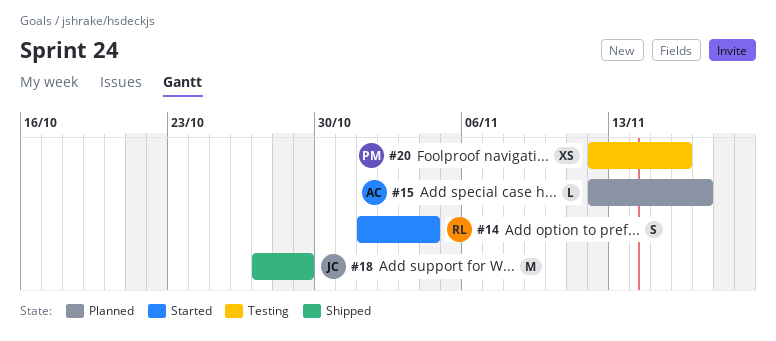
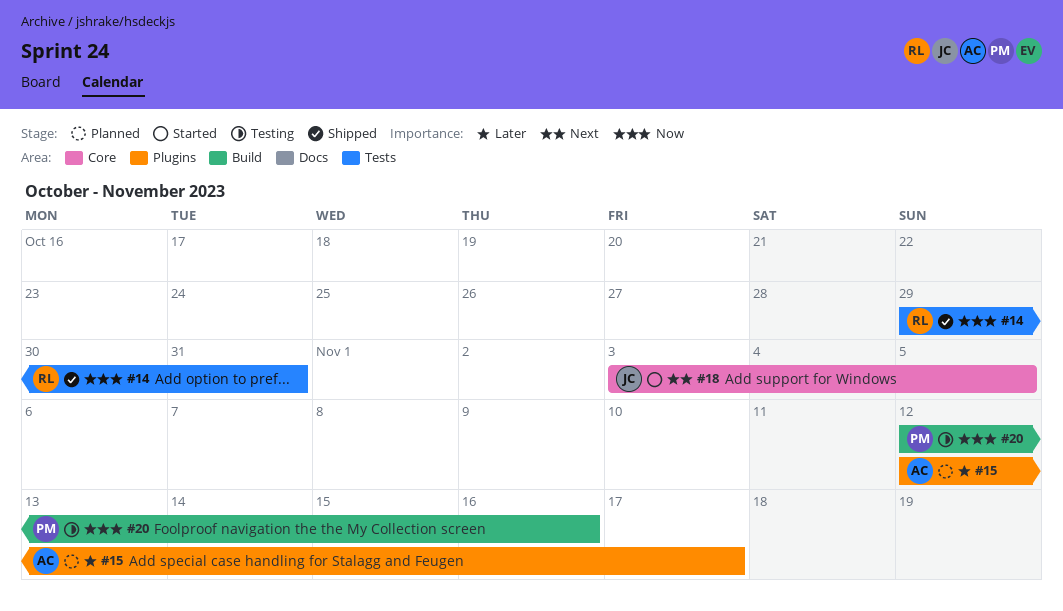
#14, status: Started -> Shipped
#14, start: Nov 1 -> Oct 29
#14, due: Nov 4 -> Oct 31
#18, status: Shipped -> Started
#18, start: Oct 27 -> Nov 3
#18, due: Oct 29 -> Nov 5

